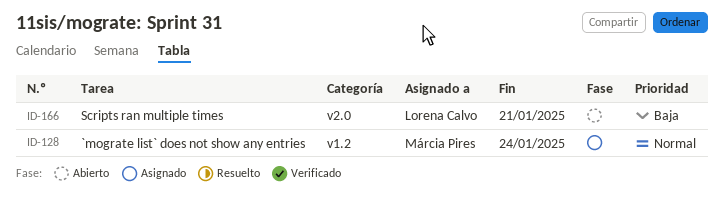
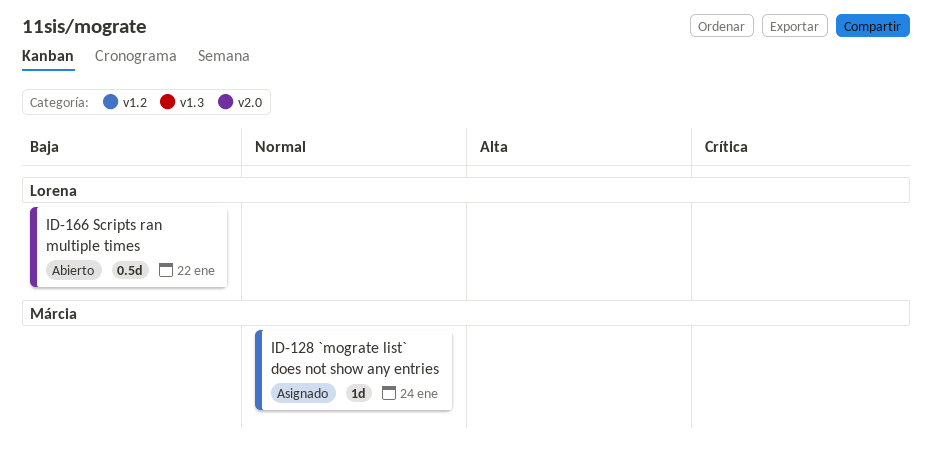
ID-166, due: Jan 21 -> Jan 22

